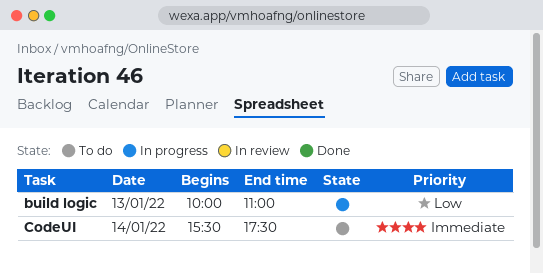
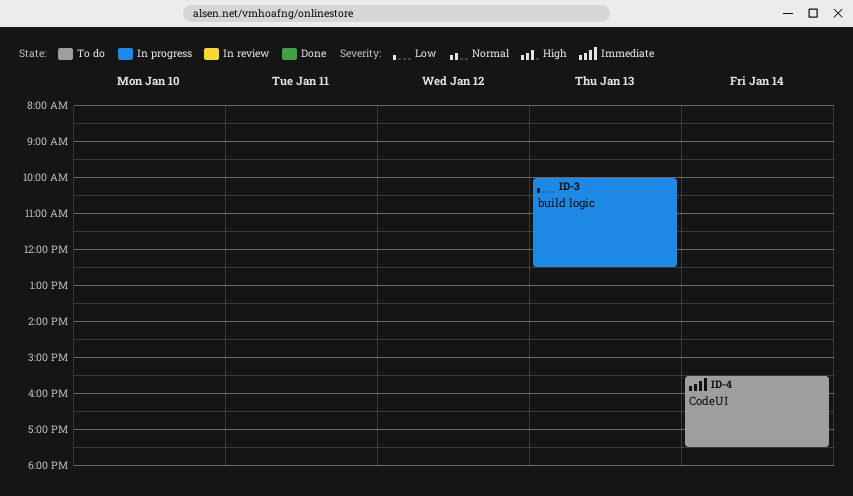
build logic, ends: 11:00 -> 12:30

